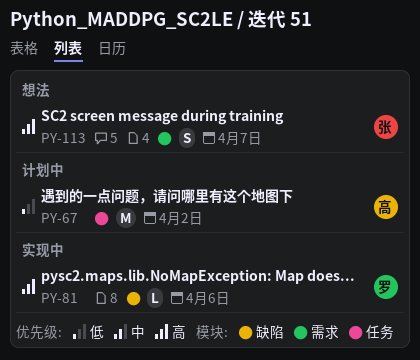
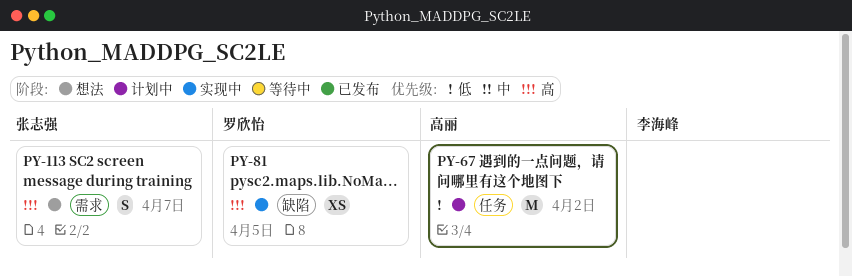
PY-81, estimate: L -> XS
PY-81, due: Apr 6 -> Apr 5

